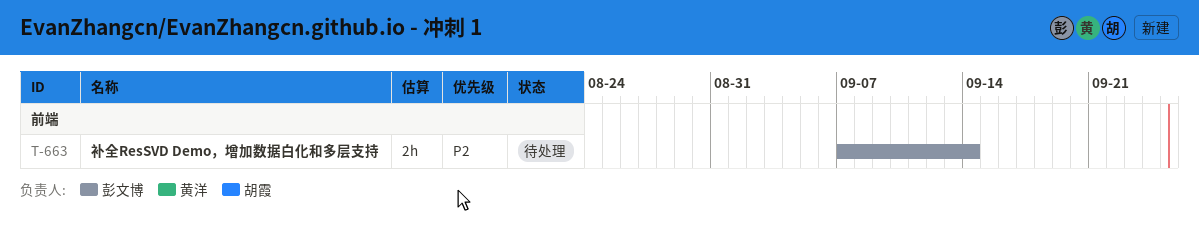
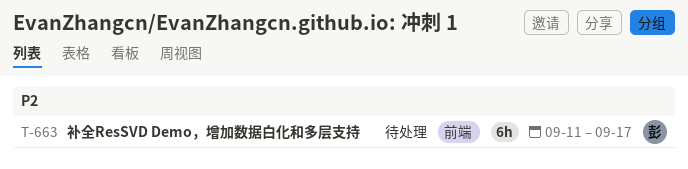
T-663, estimate: 2h -> 6h
T-663, start: Sep 7 -> Sep 11
T-663, due: Sep 14 -> Sep 17

